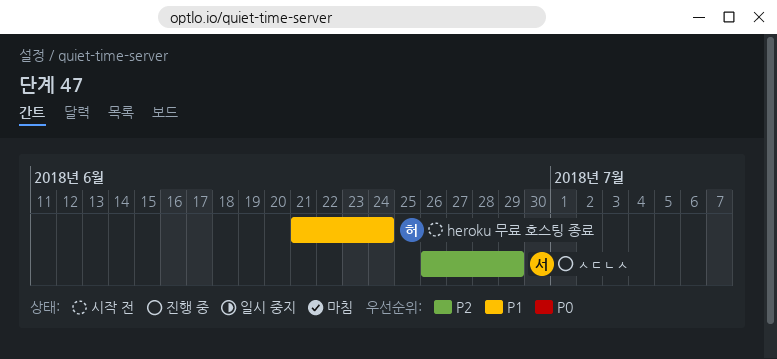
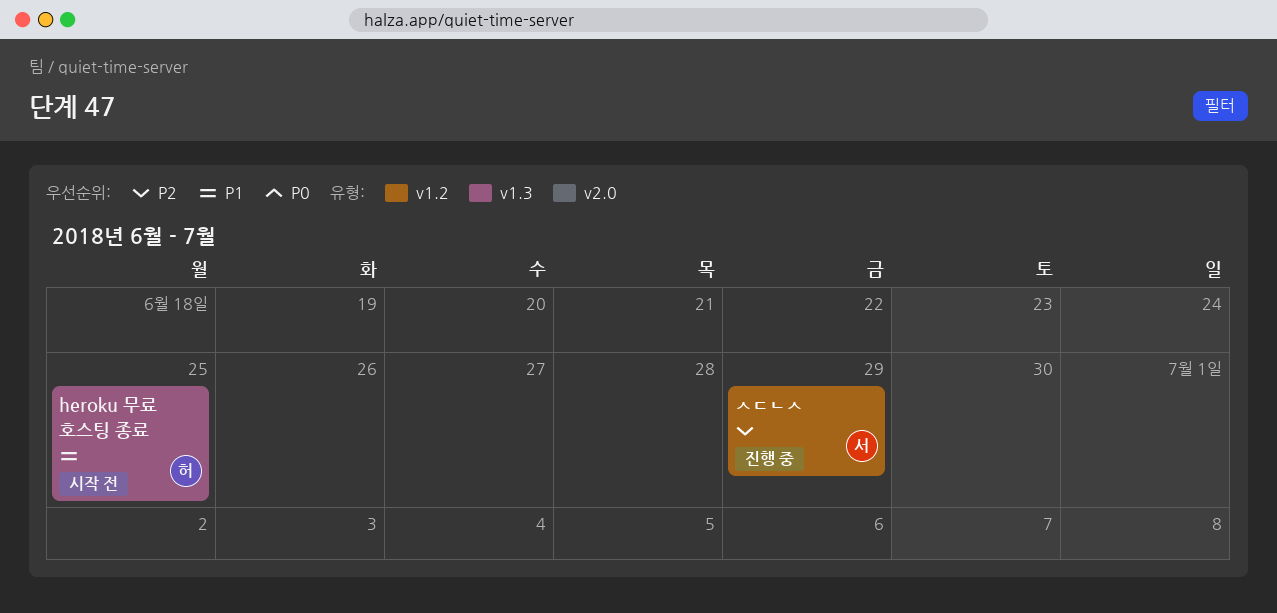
heroku 무료 호스팅 종료, due: Jun 24 -> Jun 25

